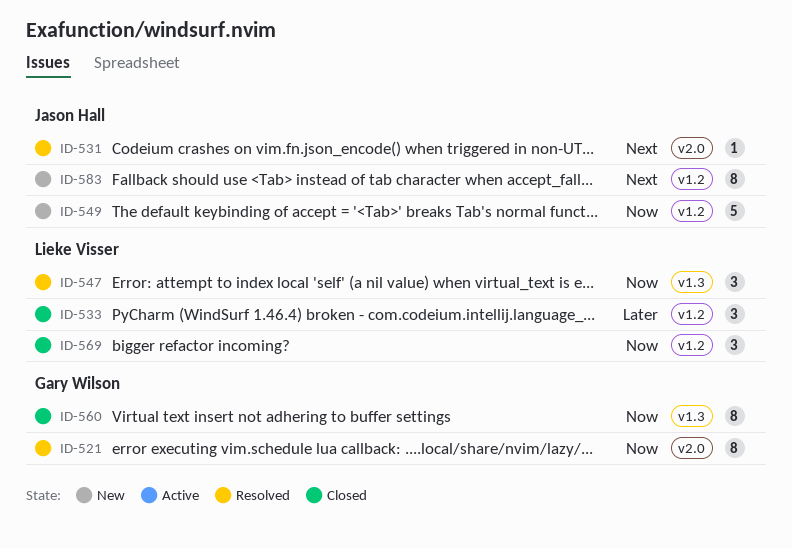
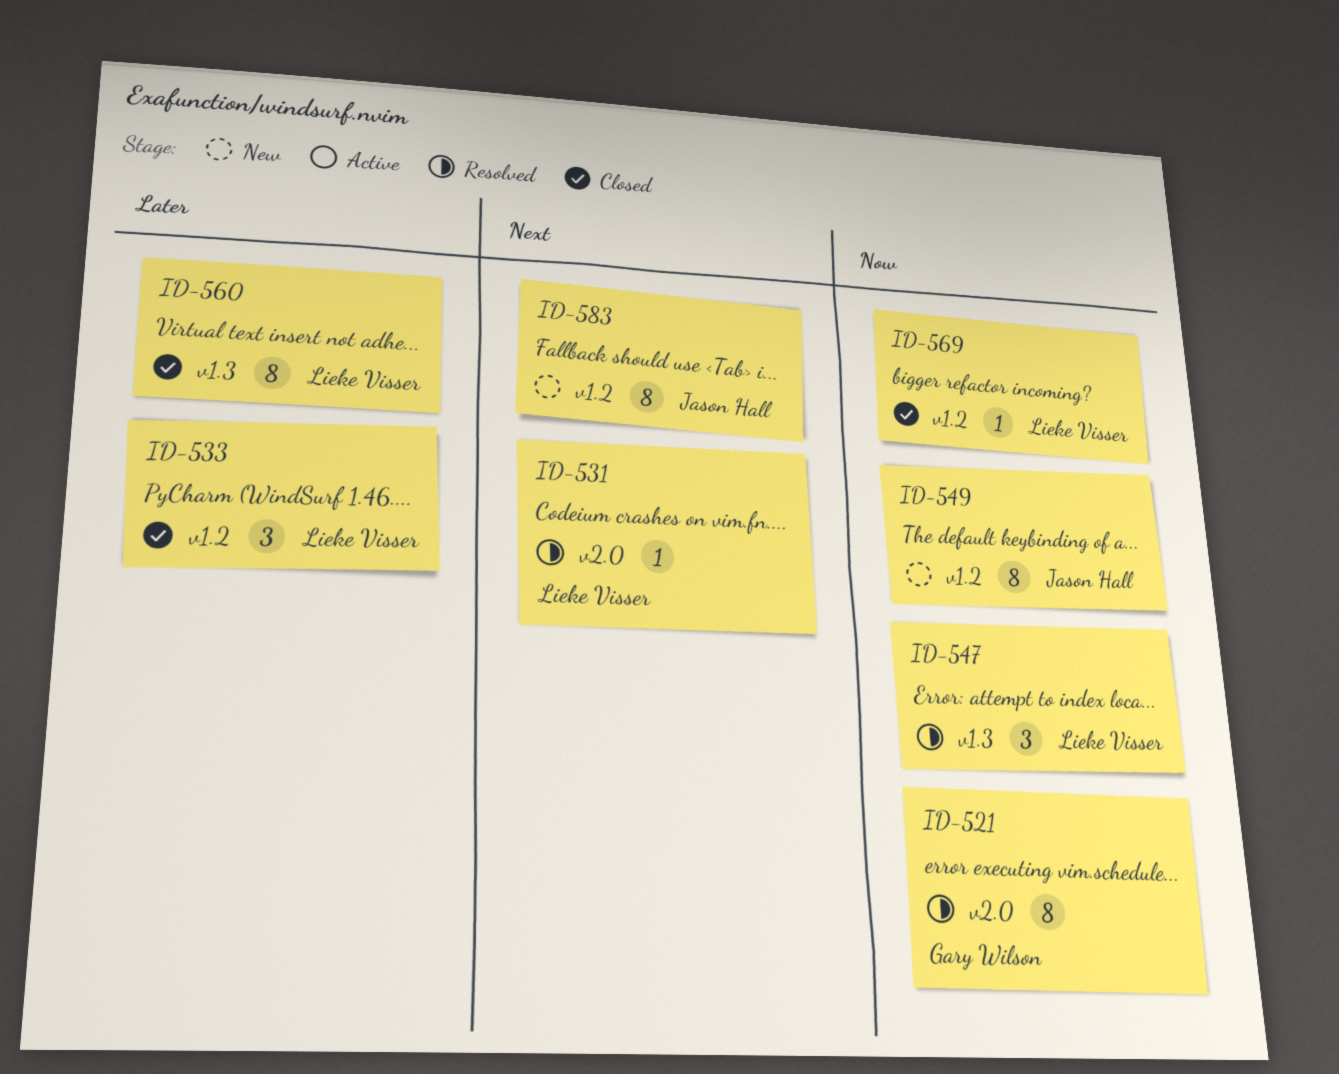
ID-531, owner: Jason Hall -> Lieke Visser
ID-549, estimate: 5 -> 8
ID-560, owner: Gary Wilson -> Lieke Visser
ID-560, priority: Now -> Later
ID-569, estimate: 3 -> 1

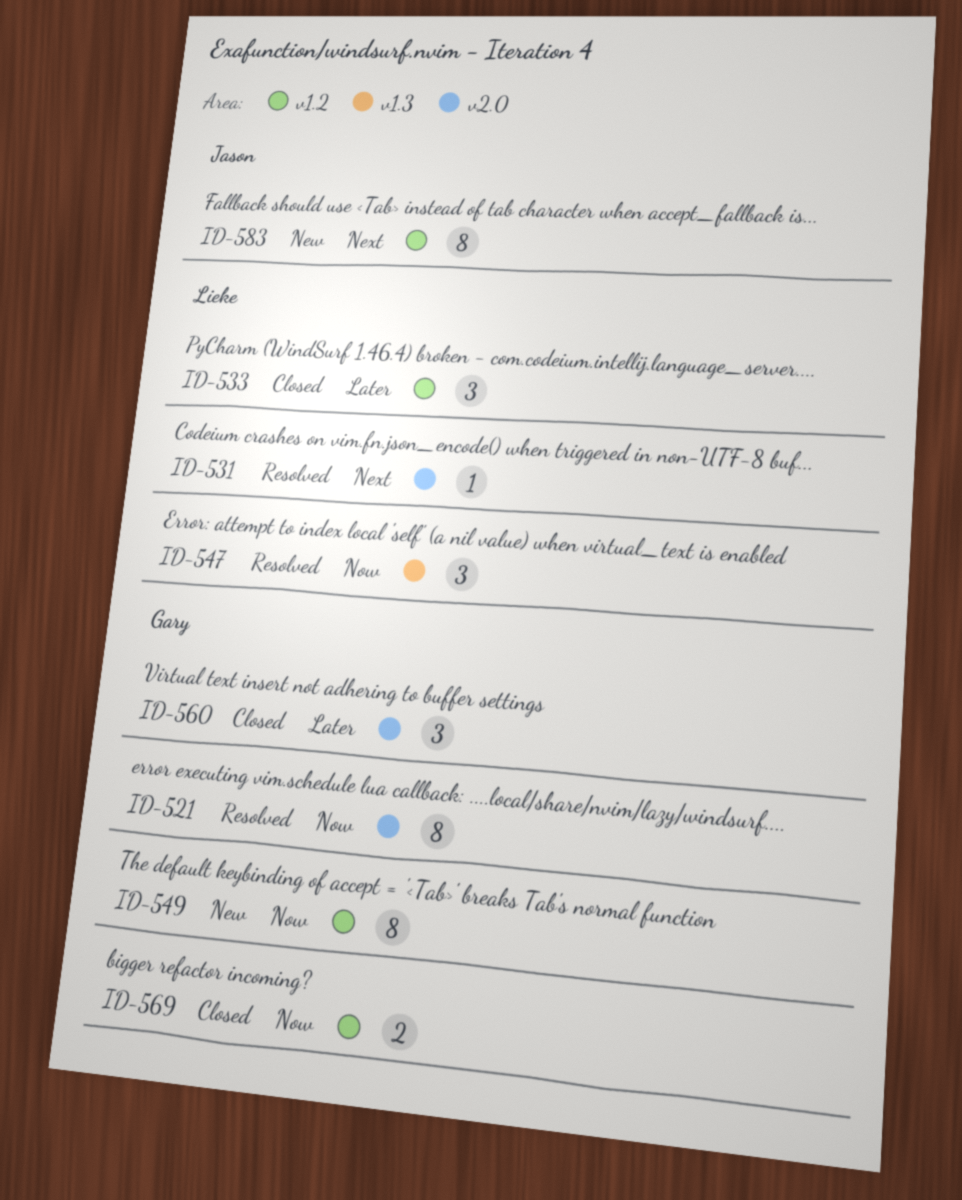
ID-549, owner: Jason Hall -> Gary Wilson
ID-560, owner: Lieke Visser -> Gary Wilson
ID-560, label: v1.3 -> v2.0
ID-560, estimate: 8 -> 3
ID-569, owner: Lieke Visser -> Gary Wilson
ID-569, estimate: 1 -> 2

